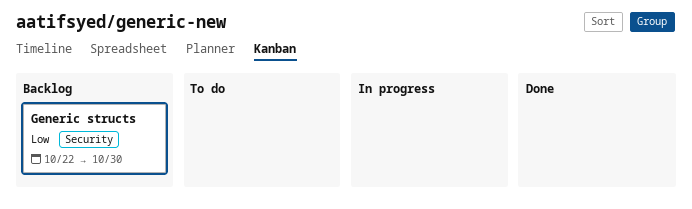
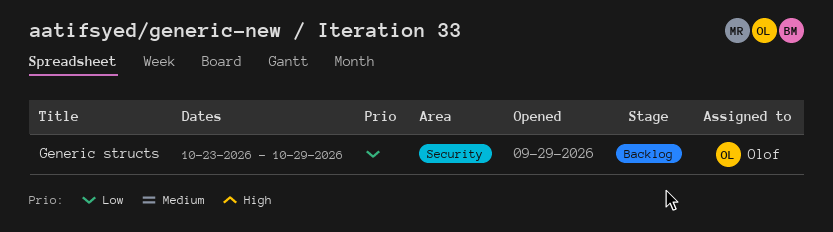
Generic structs, start: Oct 22 -> Oct 23
Generic structs, due: Oct 30 -> Oct 29

